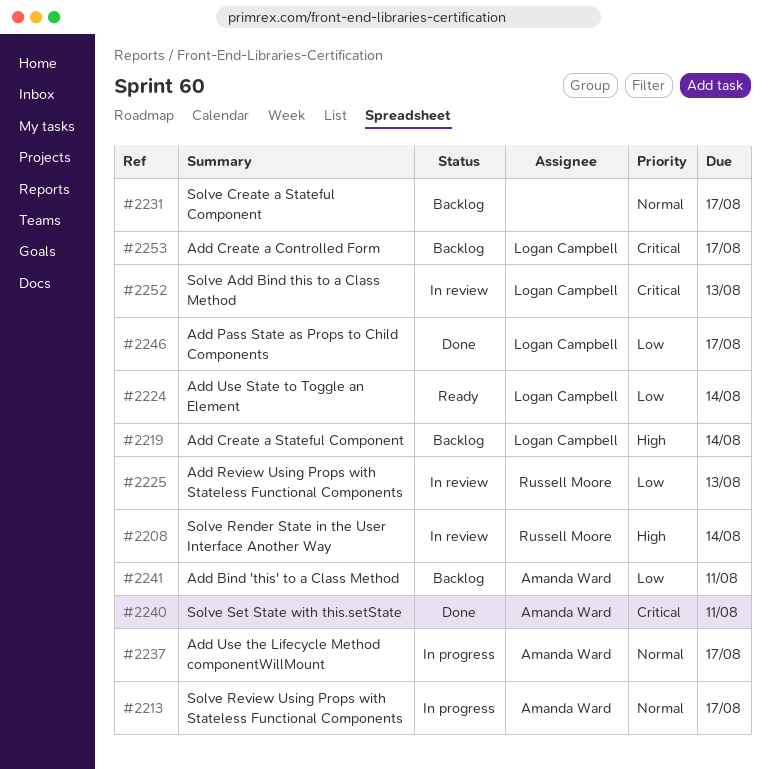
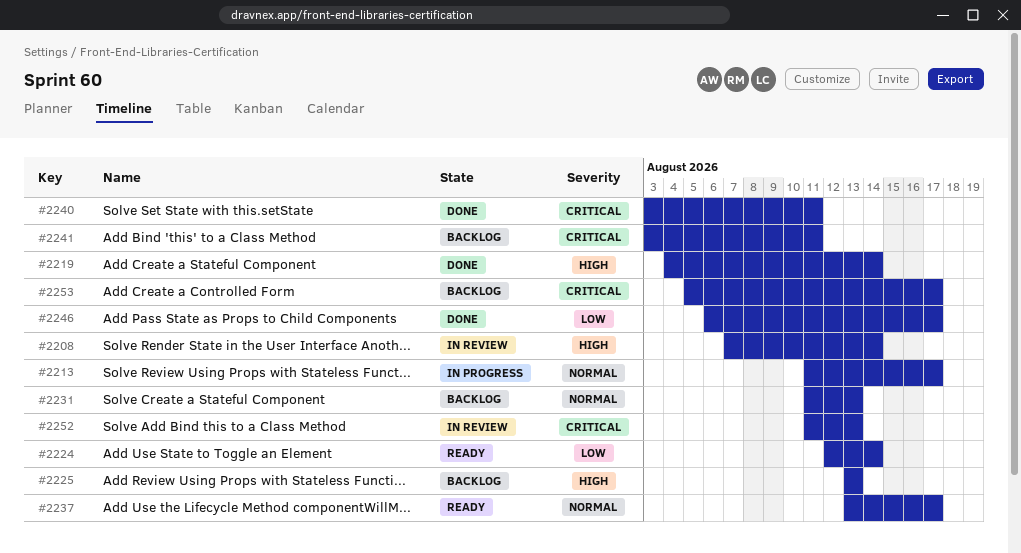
#2219, status: Backlog -> Done
#2225, status: In review -> Backlog
#2225, priority: Low -> High
#2231, due: Aug 17 -> Aug 13
#2237, status: In progress -> Ready
#2241, priority: Low -> Critical

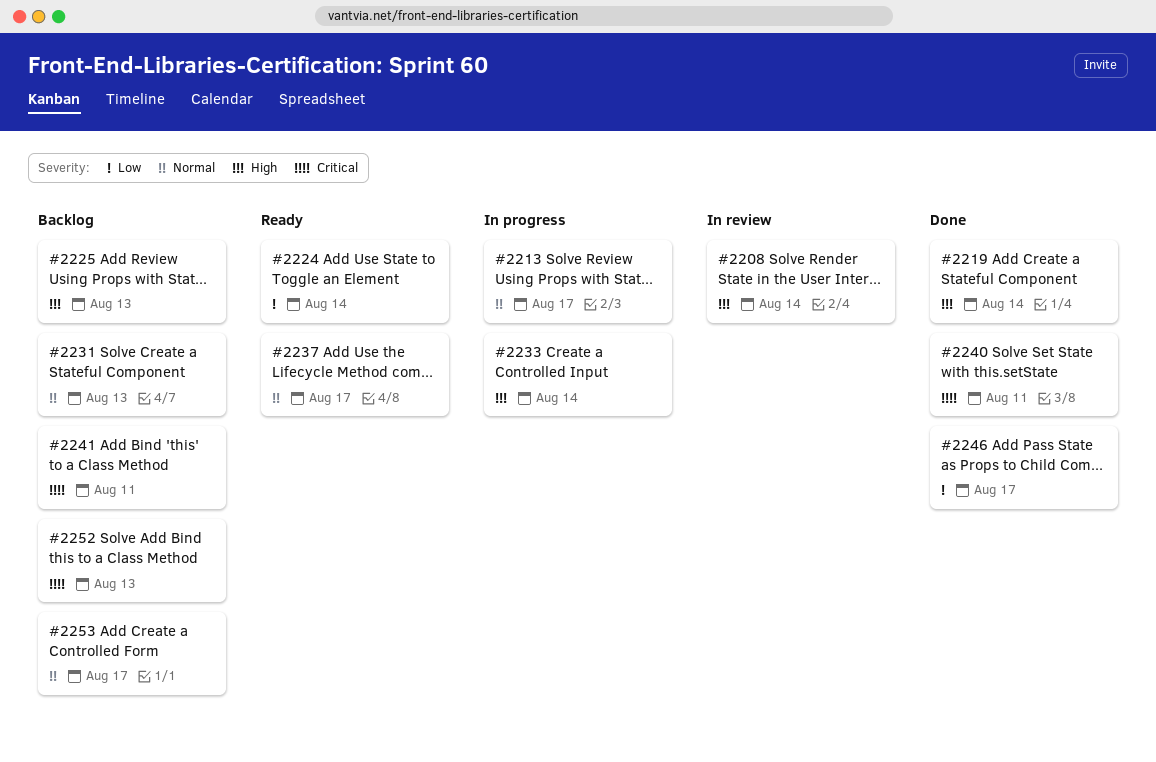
#2233: none -> present
#2252, status: In review -> Backlog
#2253, priority: Critical -> Normal

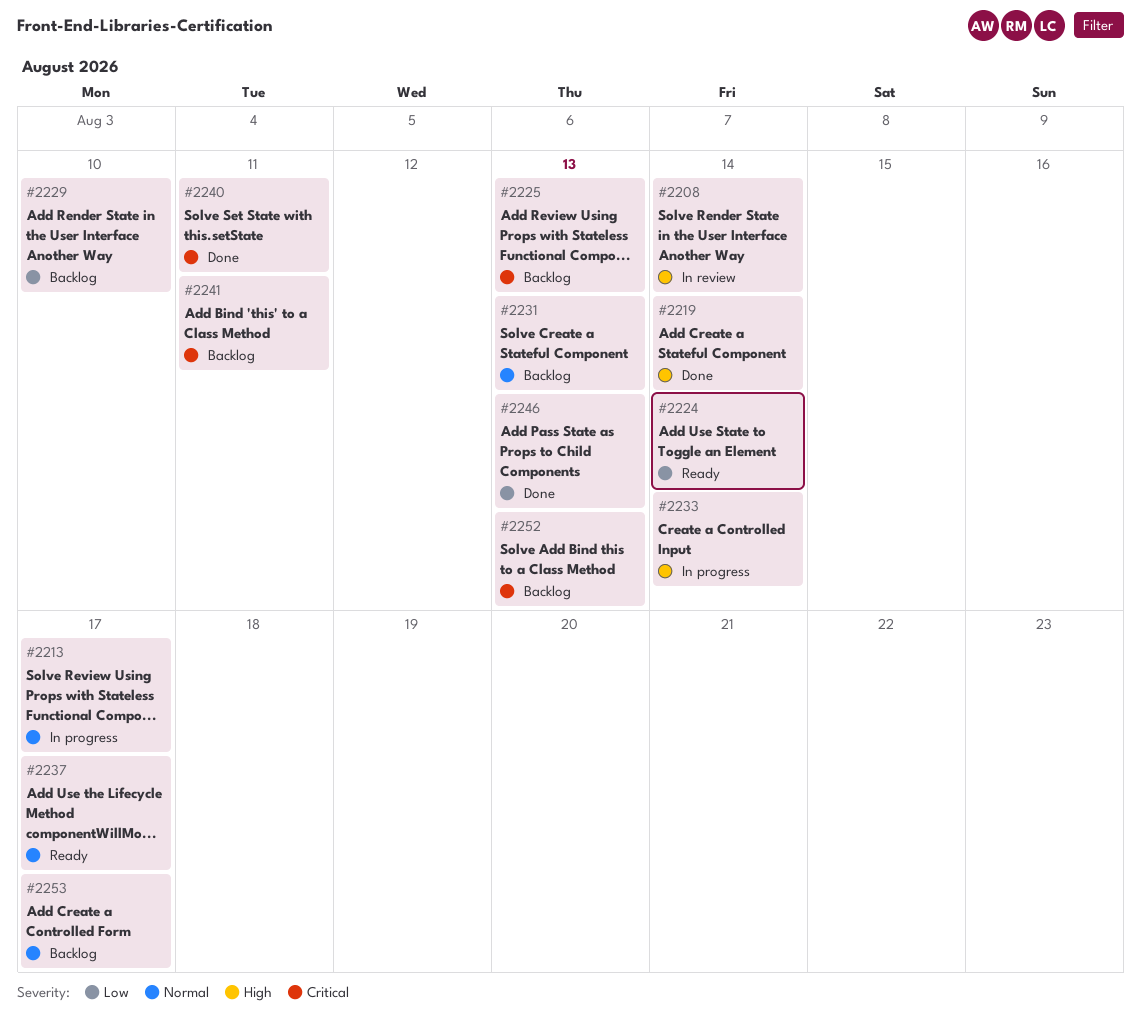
#2225, priority: High -> Critical
#2229: none -> present
#2246, due: Aug 17 -> Aug 13

